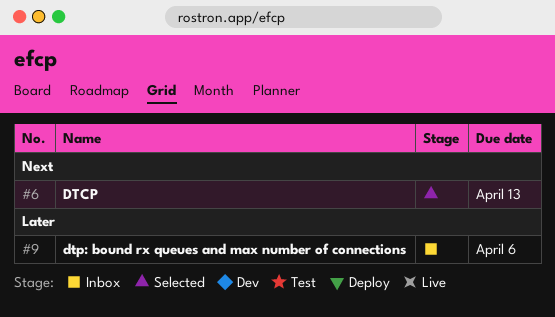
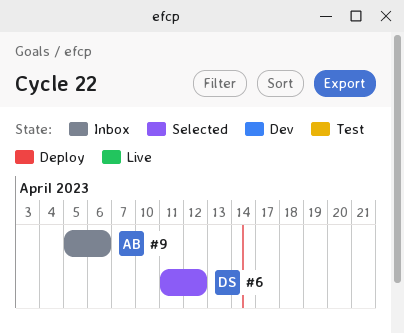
#6, due: Apr 13 -> Apr 12

